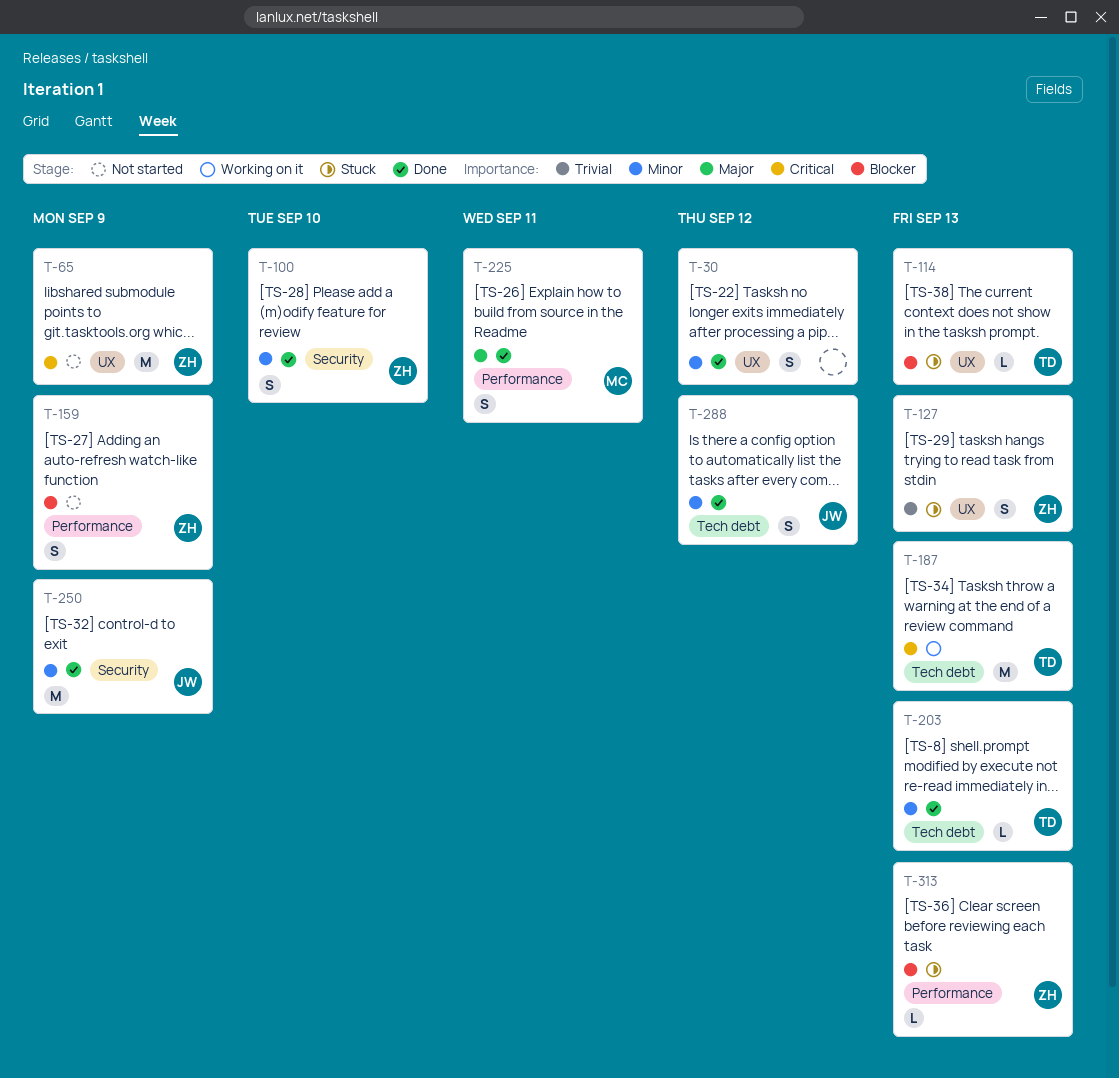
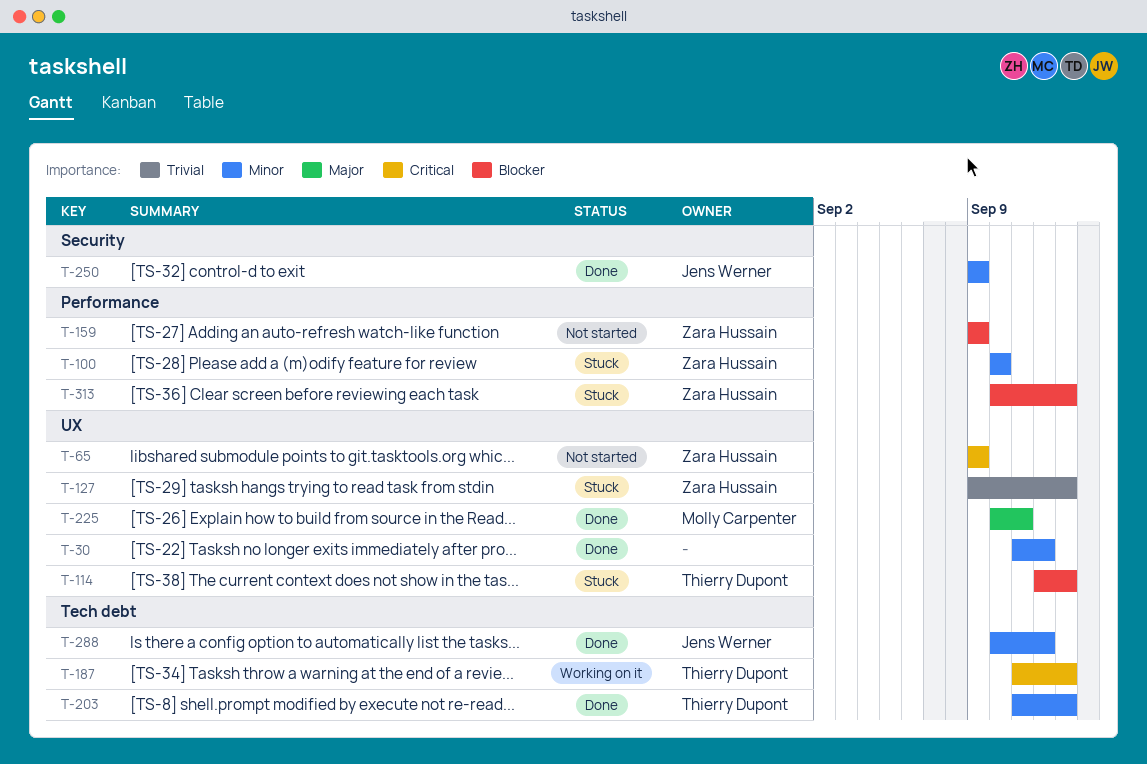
T-100, status: Done -> Stuck
T-100, label: Security -> Performance
T-225, label: Performance -> UX

